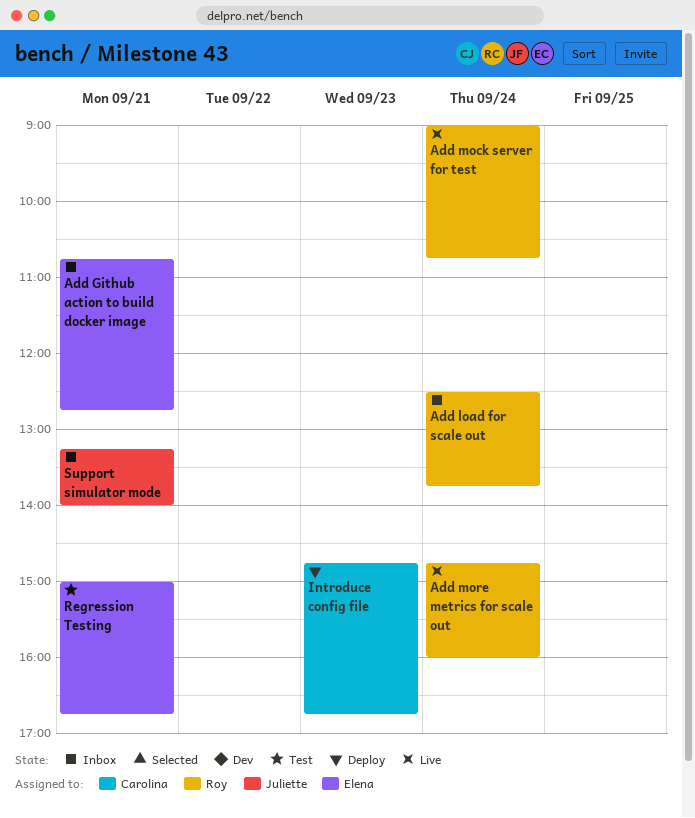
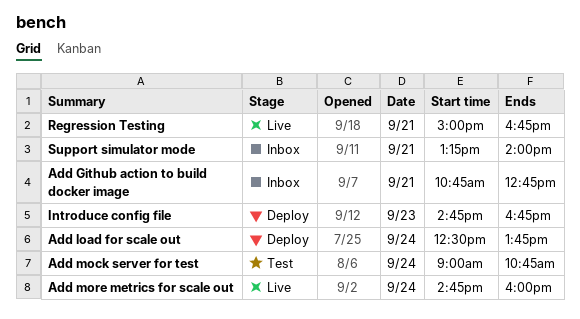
Add load for scale out, status: Inbox -> Deploy
Add mock server for test, status: Live -> Test
Regression Testing, status: Test -> Live

